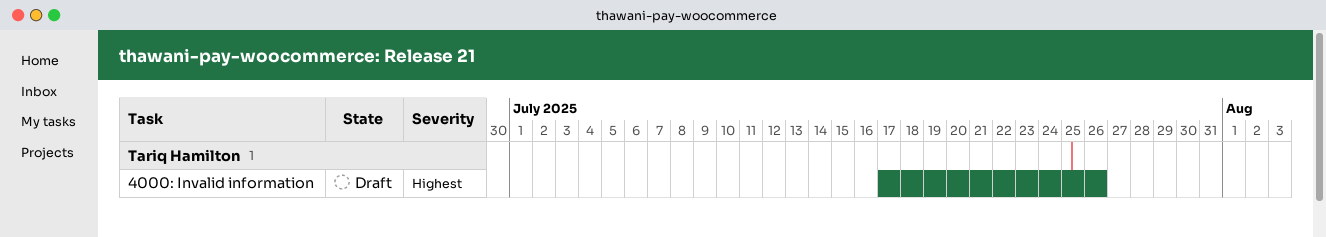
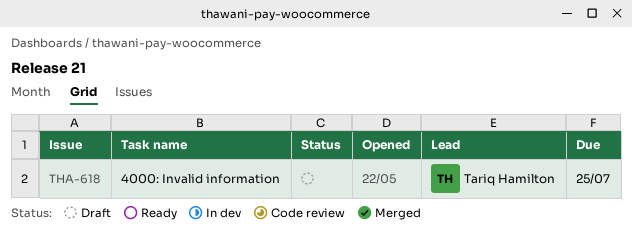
4000: Invalid information, due: Jul 26 -> Jul 25

